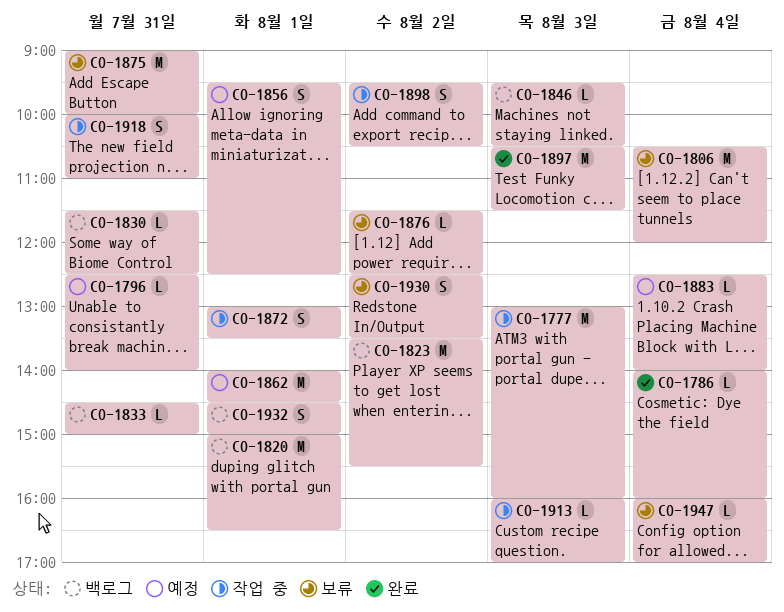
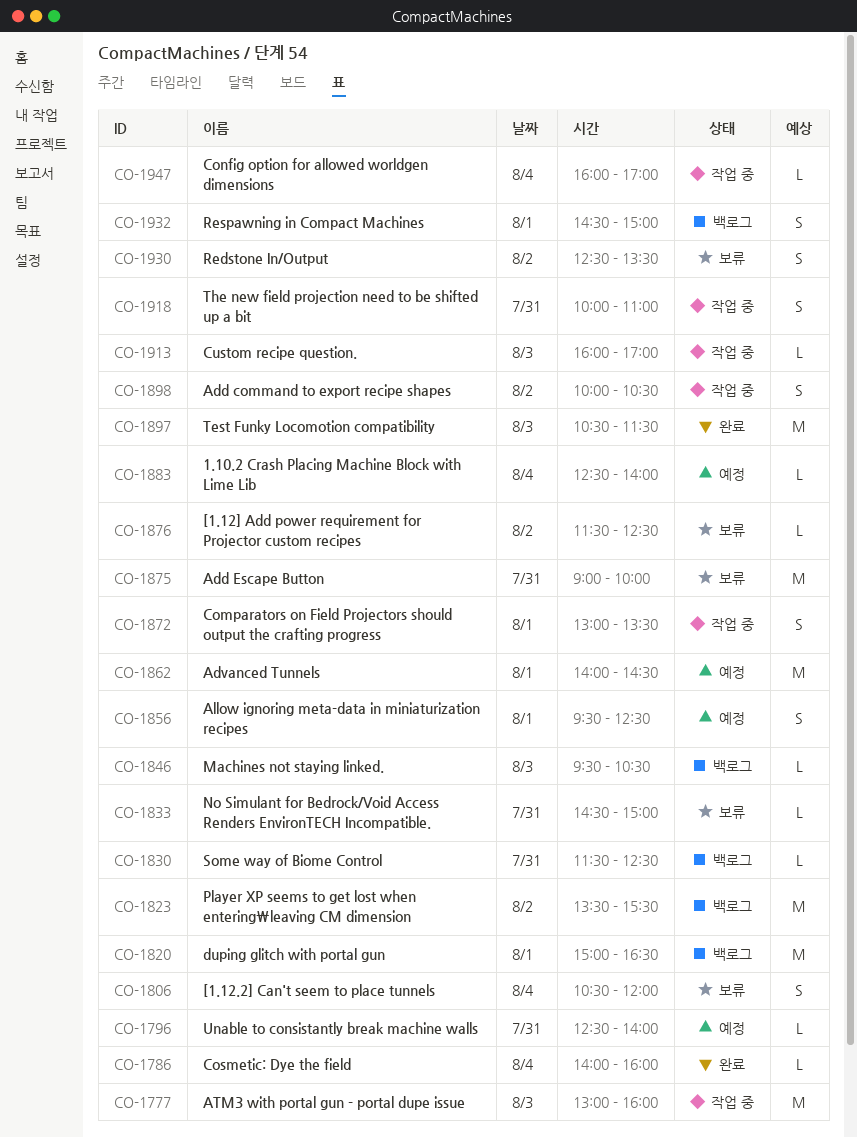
CO-1806, estimate: M -> S
CO-1833, status: 백로그 -> 보류
CO-1898, begins: 09:30 -> 10:00
CO-1947, status: 보류 -> 작업 중

